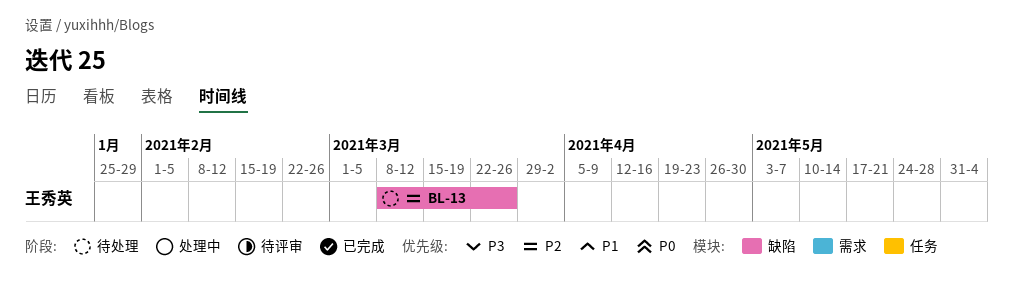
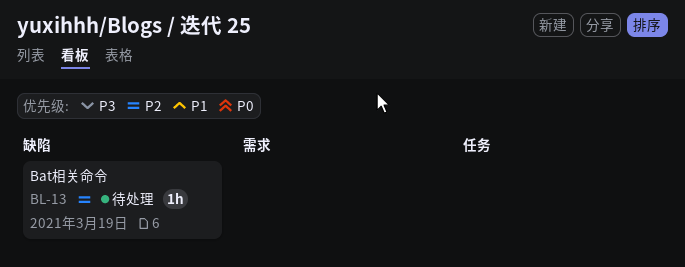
BL-13, due: Mar 26 -> Mar 19

